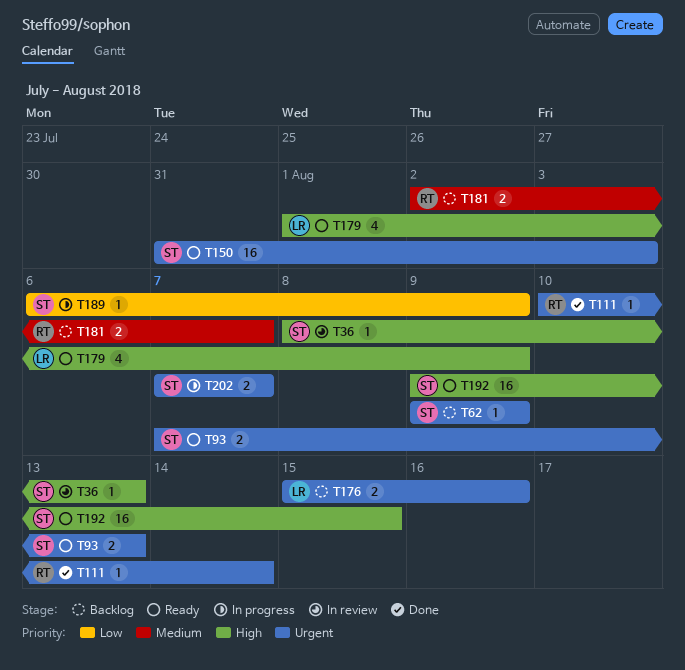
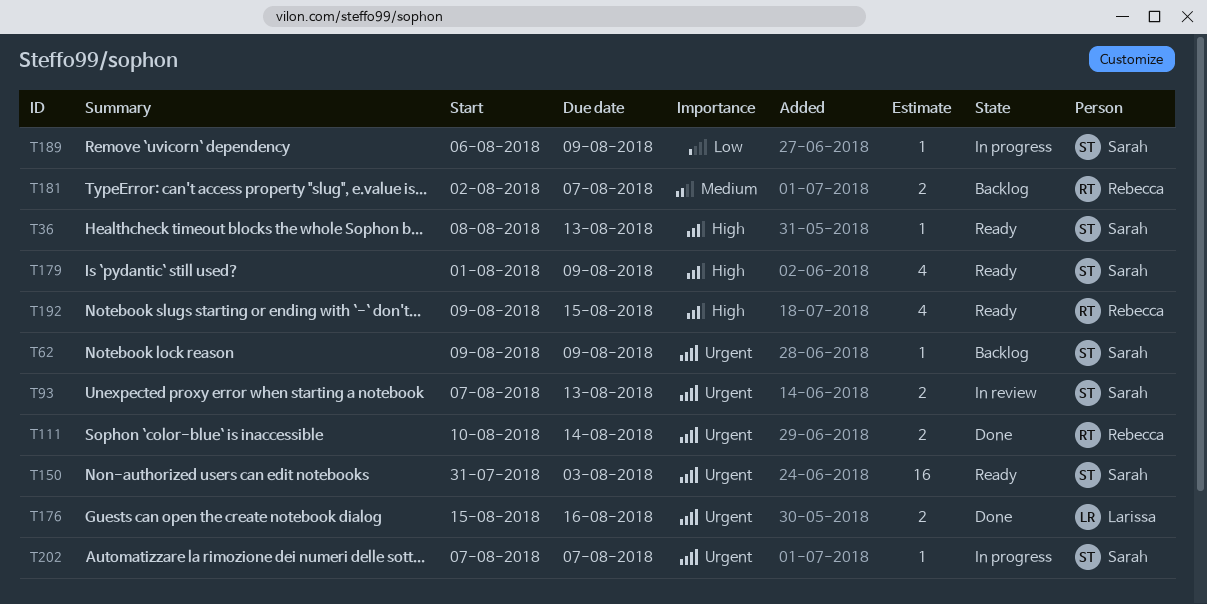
T36, status: In review -> Ready
T93, status: Ready -> In review
T111, estimate: 1 -> 2
T176, status: Backlog -> Done
T179, owner: Larissa -> Sarah
T192, owner: Sarah -> Rebecca
T192, estimate: 16 -> 4
T202, estimate: 2 -> 1

